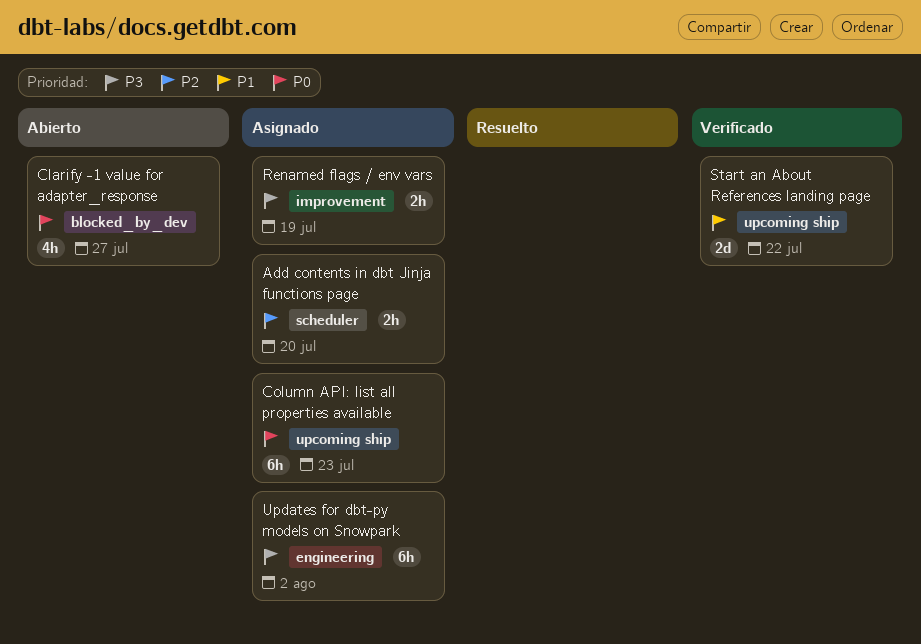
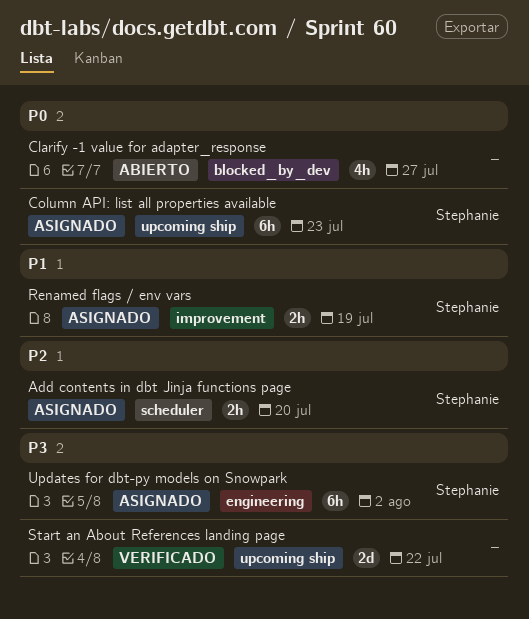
Renamed flags / env vars, priority: P3 -> P1
Start an About References landing page, priority: P1 -> P3

